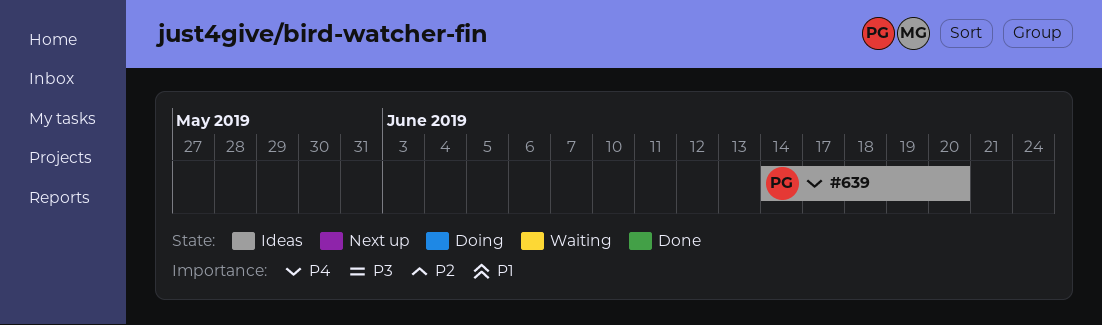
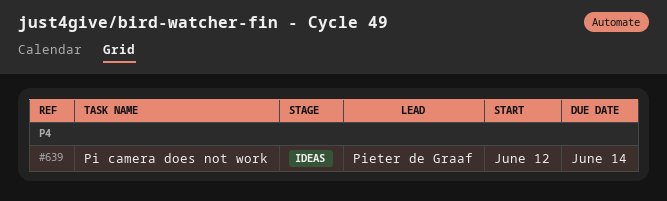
#639, start: Jun 14 -> Jun 12
#639, due: Jun 20 -> Jun 14

